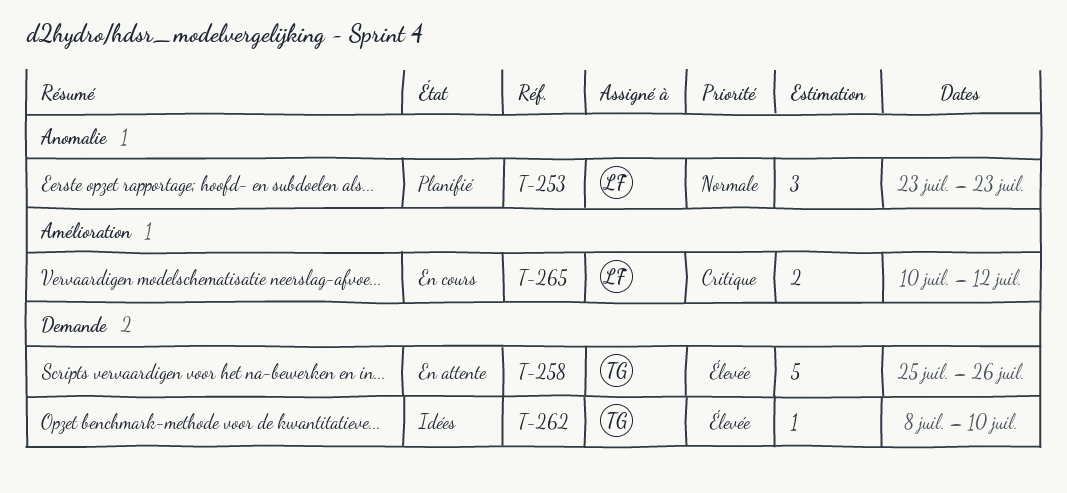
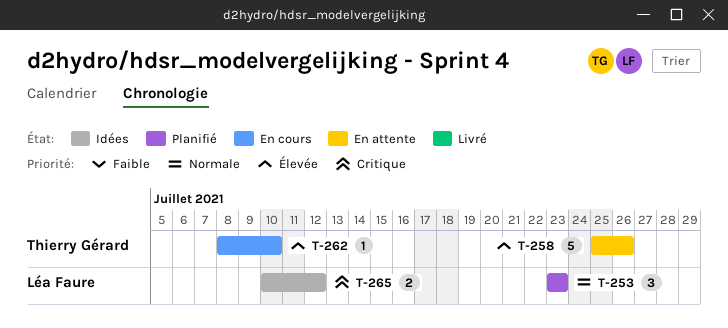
T-262, status: Idées -> En cours
T-265, status: En cours -> Idées

